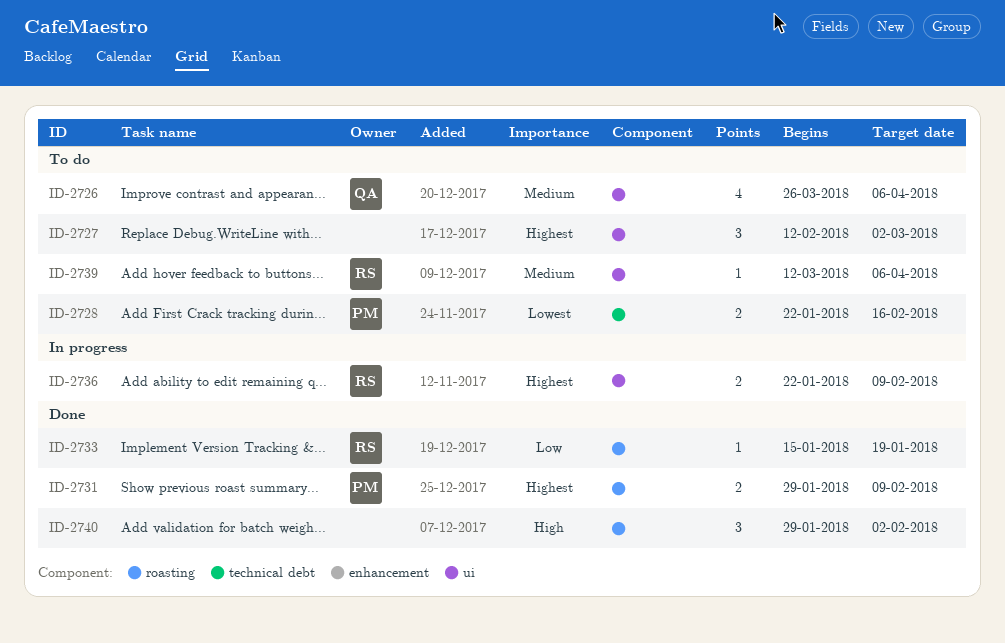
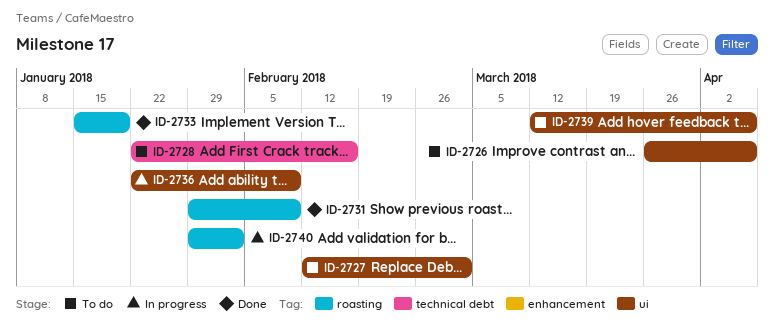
ID-2740, status: Done -> In progress

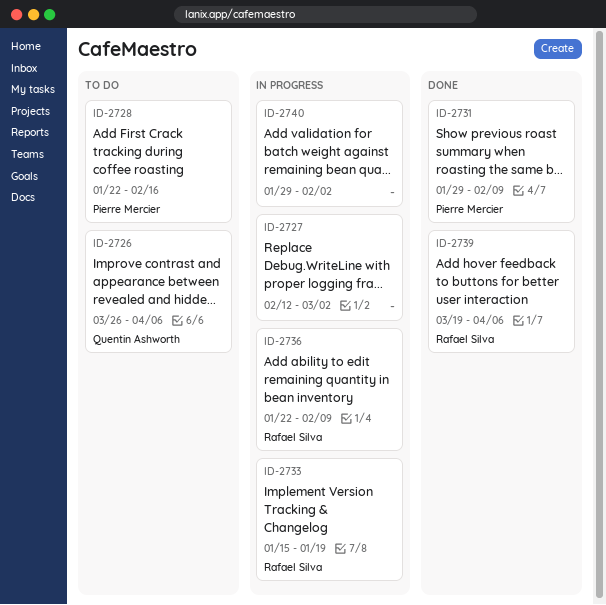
ID-2727, status: To do -> In progress
ID-2733, status: Done -> In progress
ID-2739, status: To do -> Done
ID-2739, start: Mar 12 -> Mar 19

